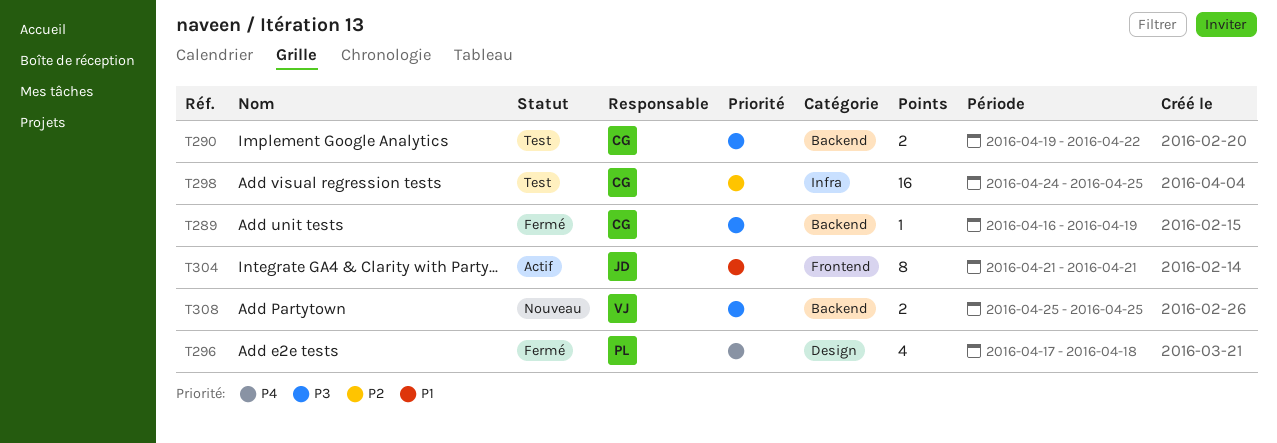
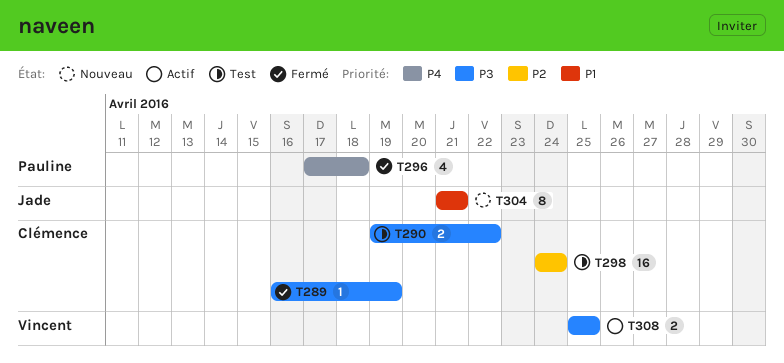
T298, due: Apr 25 -> Apr 24
T304, status: Actif -> Nouveau
T308, status: Nouveau -> Actif

